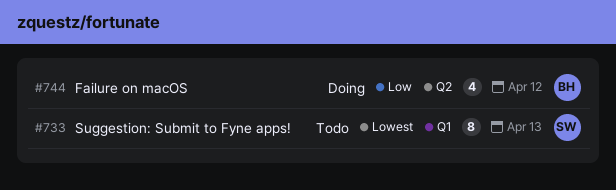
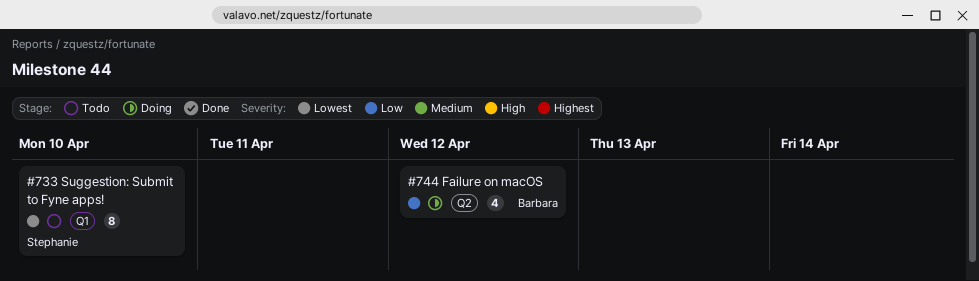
#733, due: Apr 13 -> Apr 10

